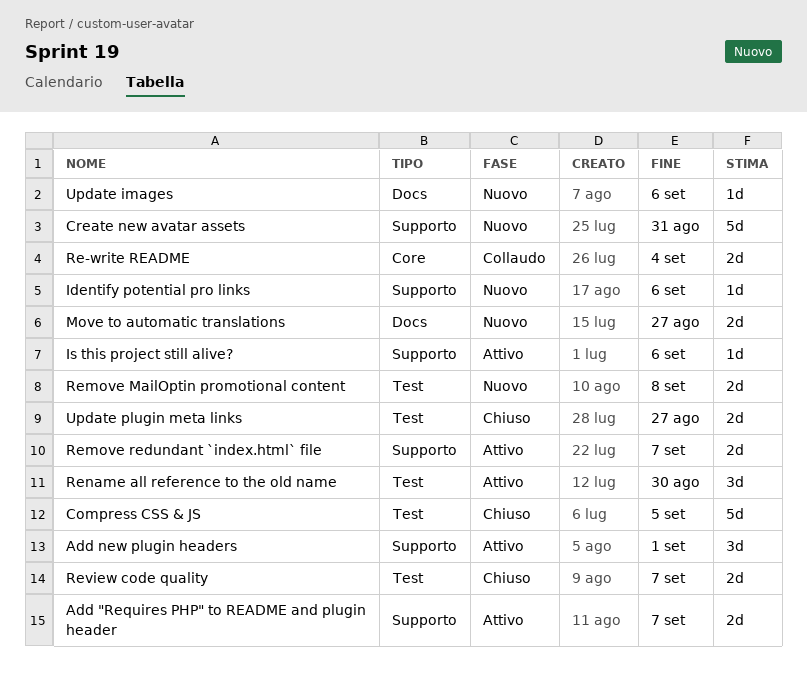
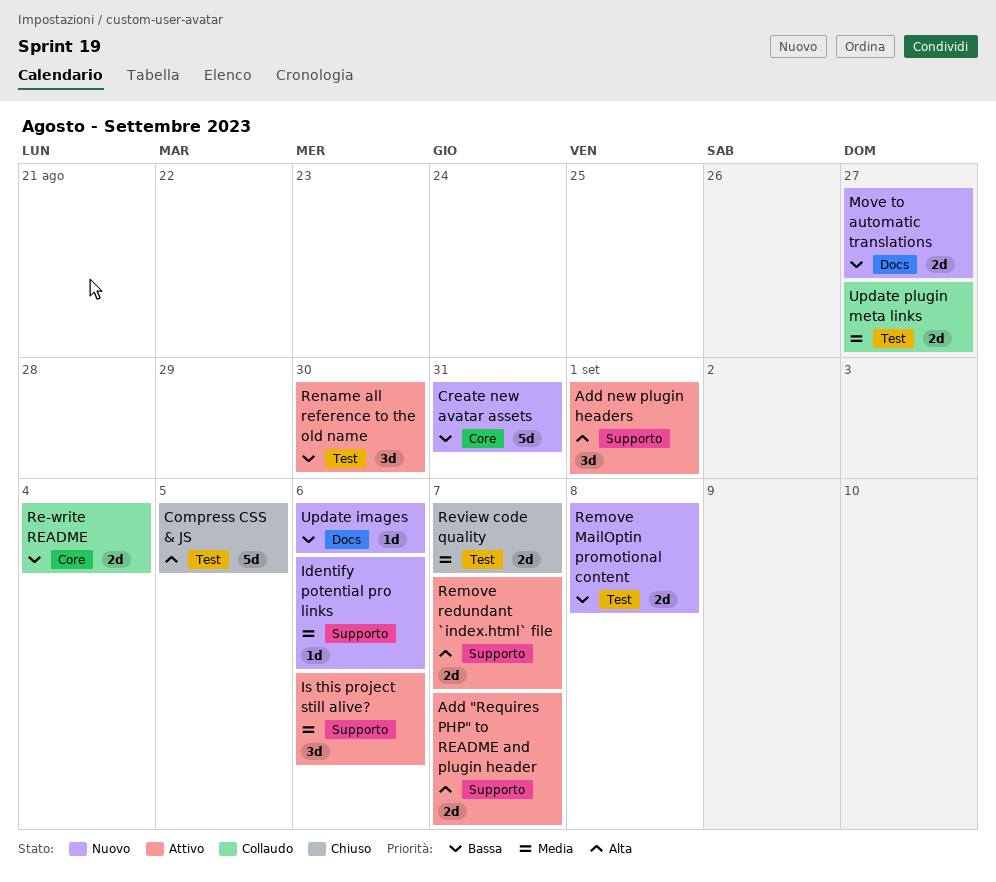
Create new avatar assets, label: Supporto -> Core
Is this project still alive?, estimate: 1d -> 3d
Update plugin meta links, status: Chiuso -> Collaudo

